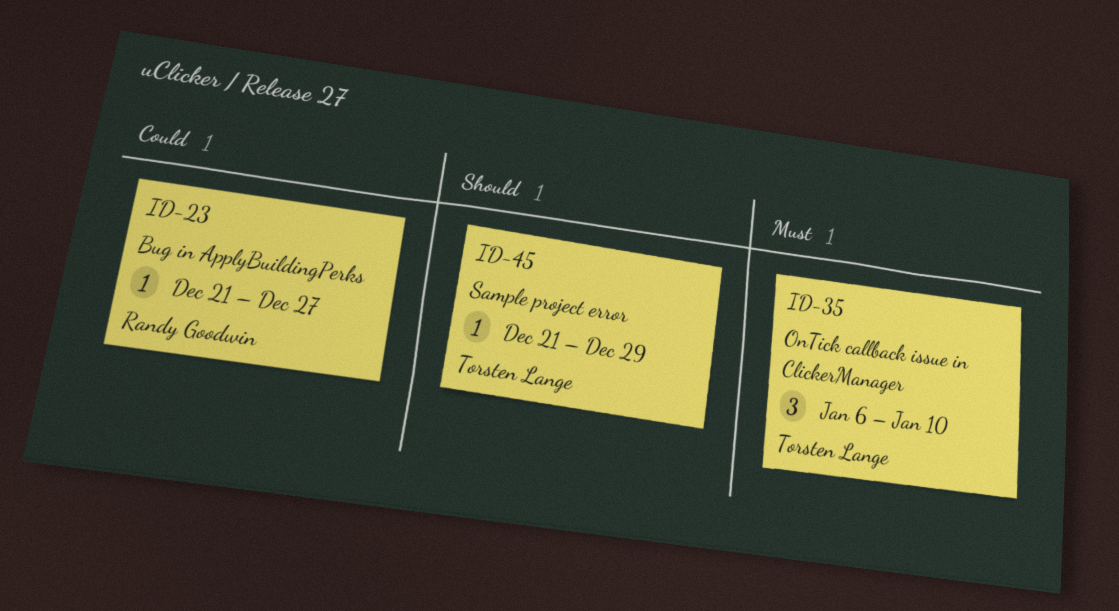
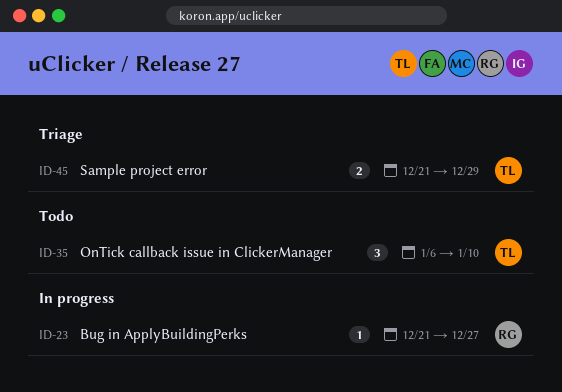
ID-45, estimate: 1 -> 2

